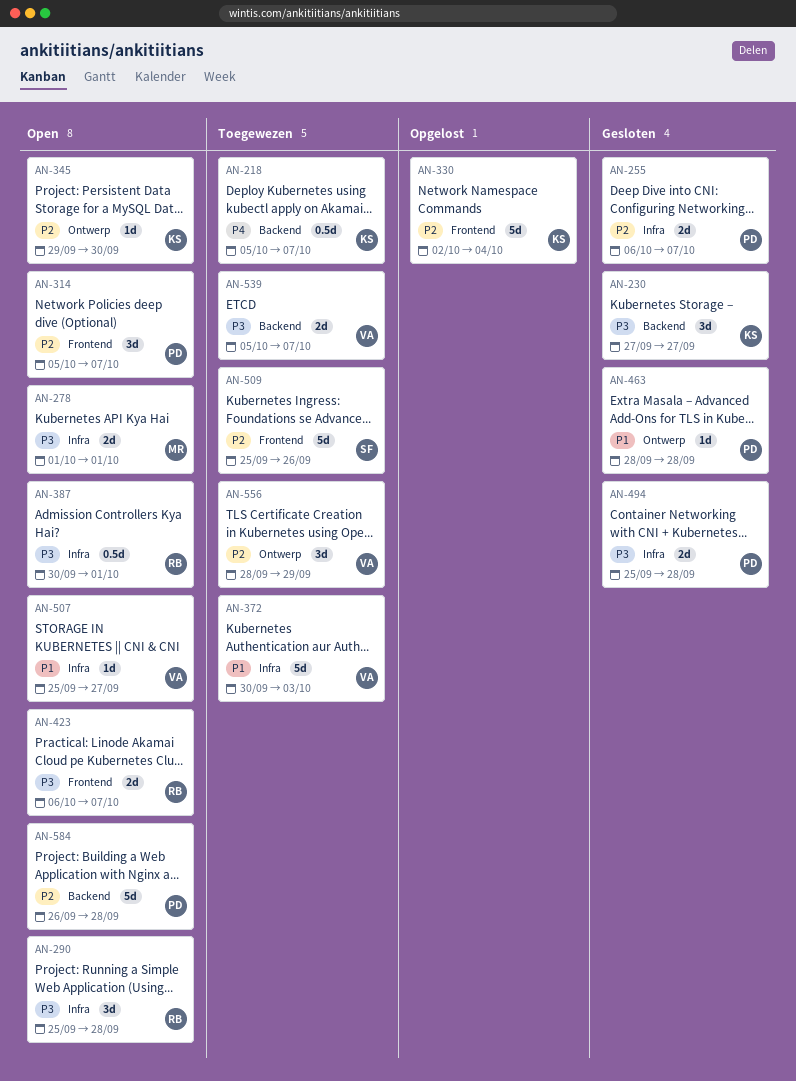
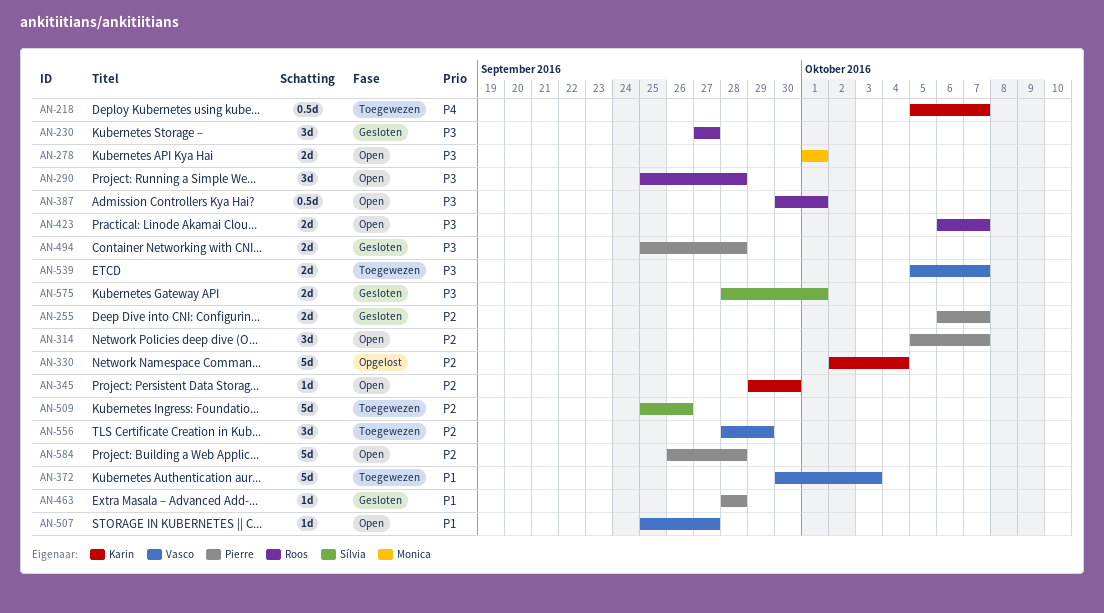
AN-230, owner: Karin -> Roos
AN-575: none -> present

